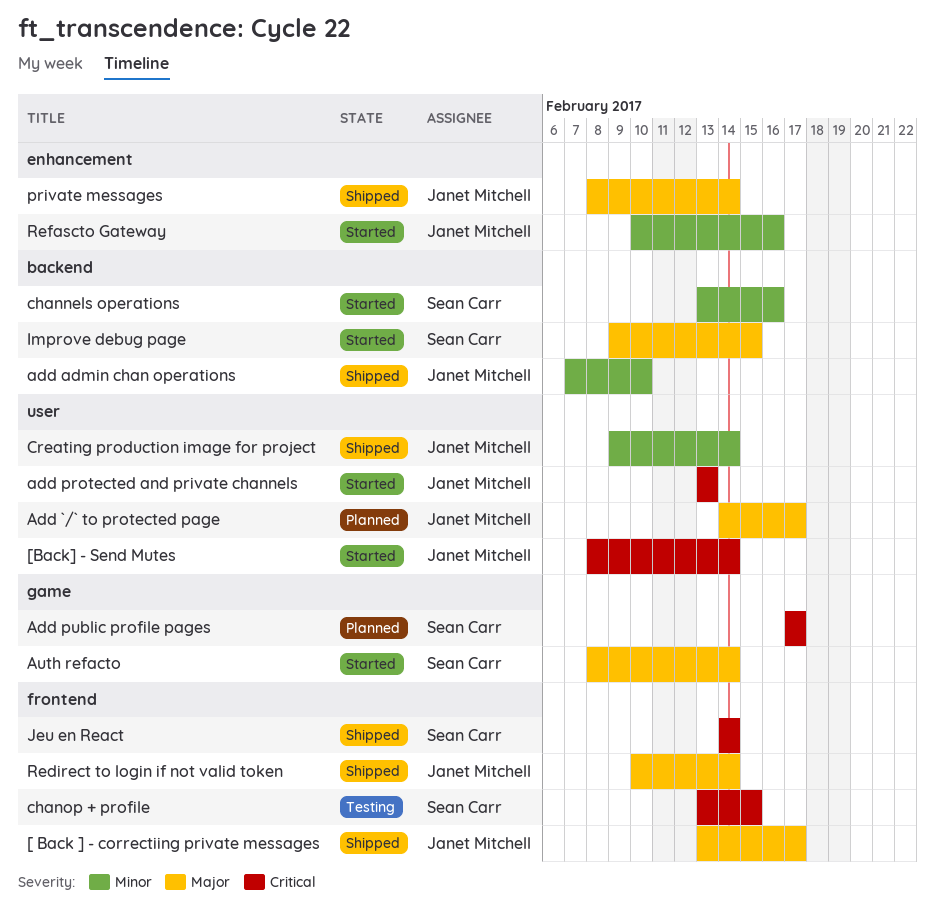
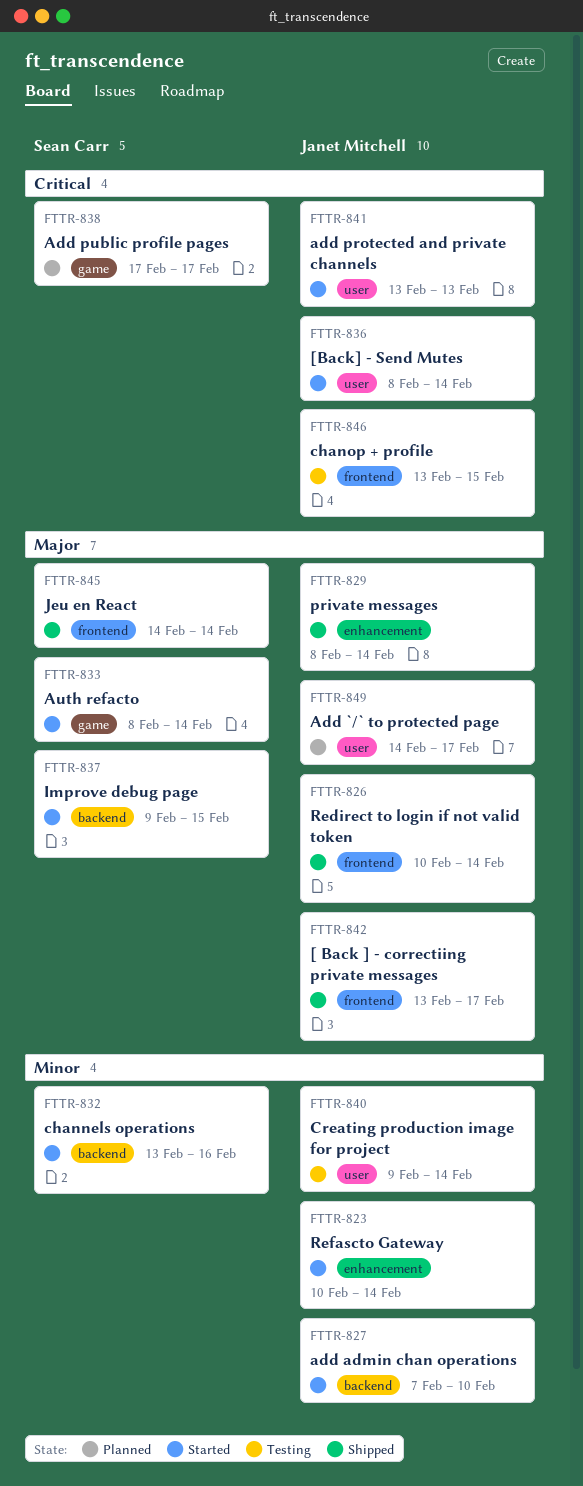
add admin chan operations, status: Shipped -> Started
chanop + profile, owner: Sean Carr -> Janet Mitchell
Creating production image for project, status: Shipped -> Testing
Jeu en React, priority: Critical -> Major
Refascto Gateway, due: Feb 16 -> Feb 14

